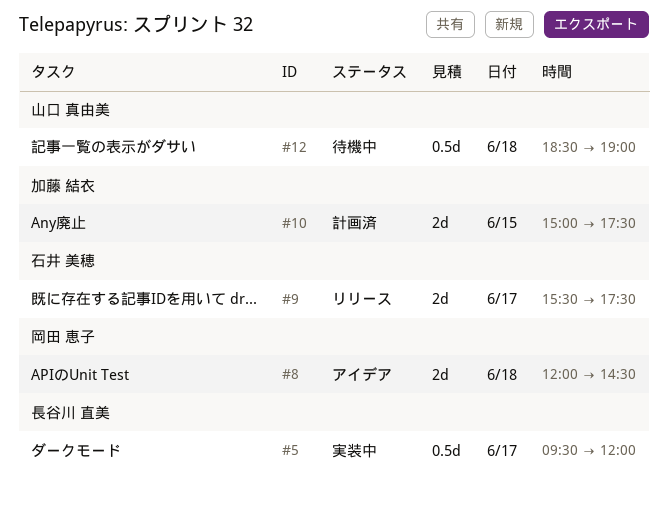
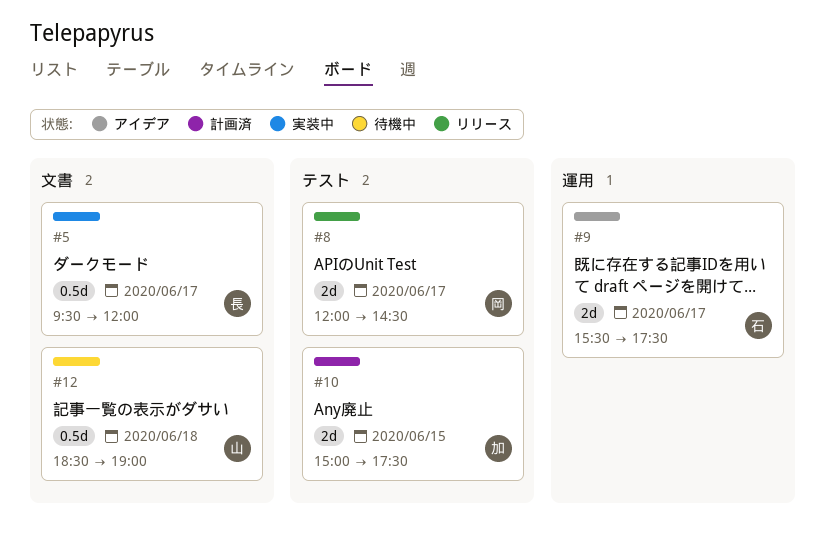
#8, status: アイデア -> リリース
#8, day: Jun 18 -> Jun 17
#9, status: リリース -> アイデア

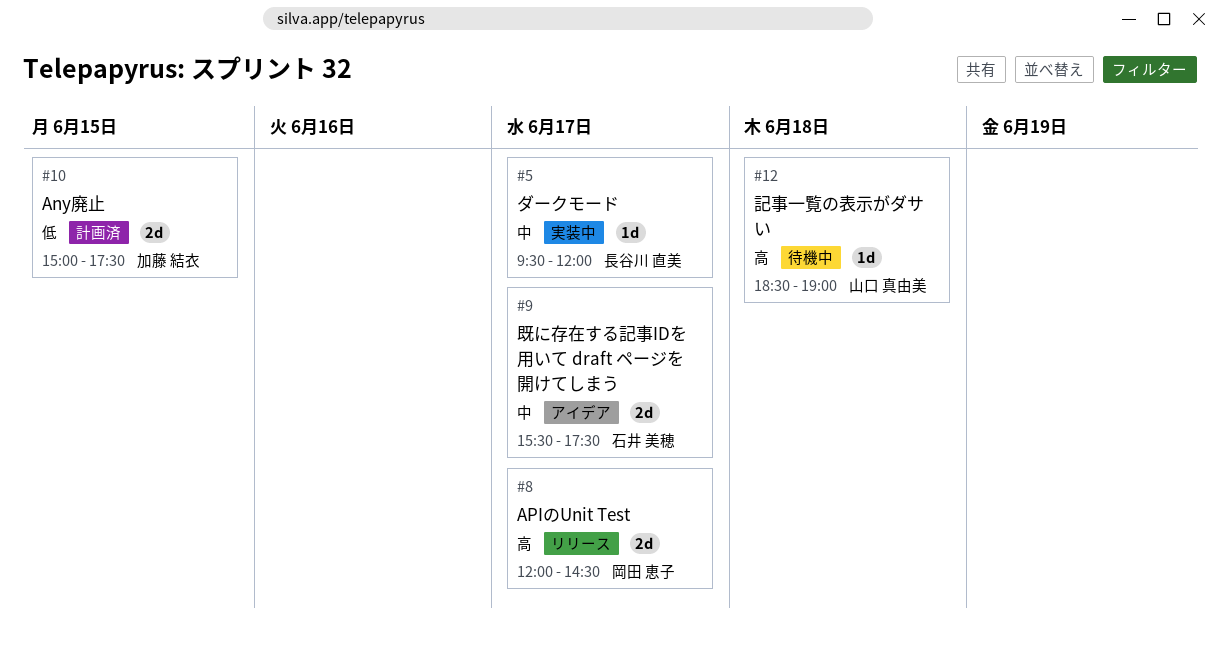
#5, estimate: 0.5d -> 1d
#12, estimate: 0.5d -> 1d

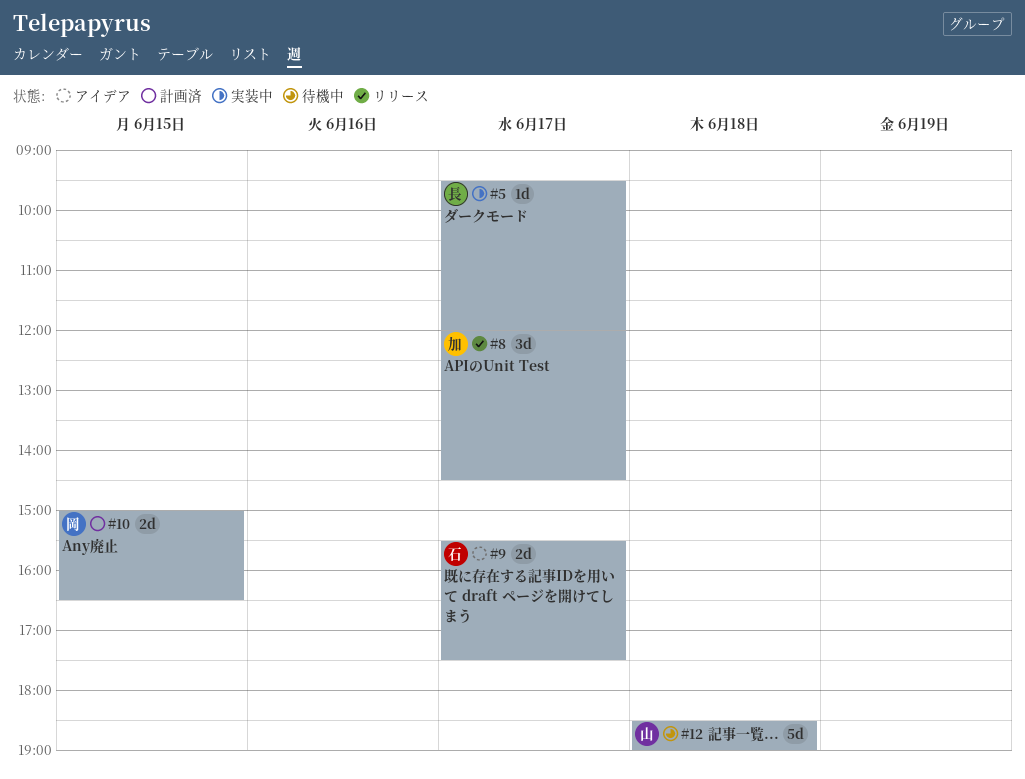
#8, owner: 岡田 恵子 -> 加藤 結衣
#8, estimate: 2d -> 3d
#10, owner: 加藤 結衣 -> 岡田 恵子
#10, ends: 17:30 -> 16:30
#12, estimate: 1d -> 5d

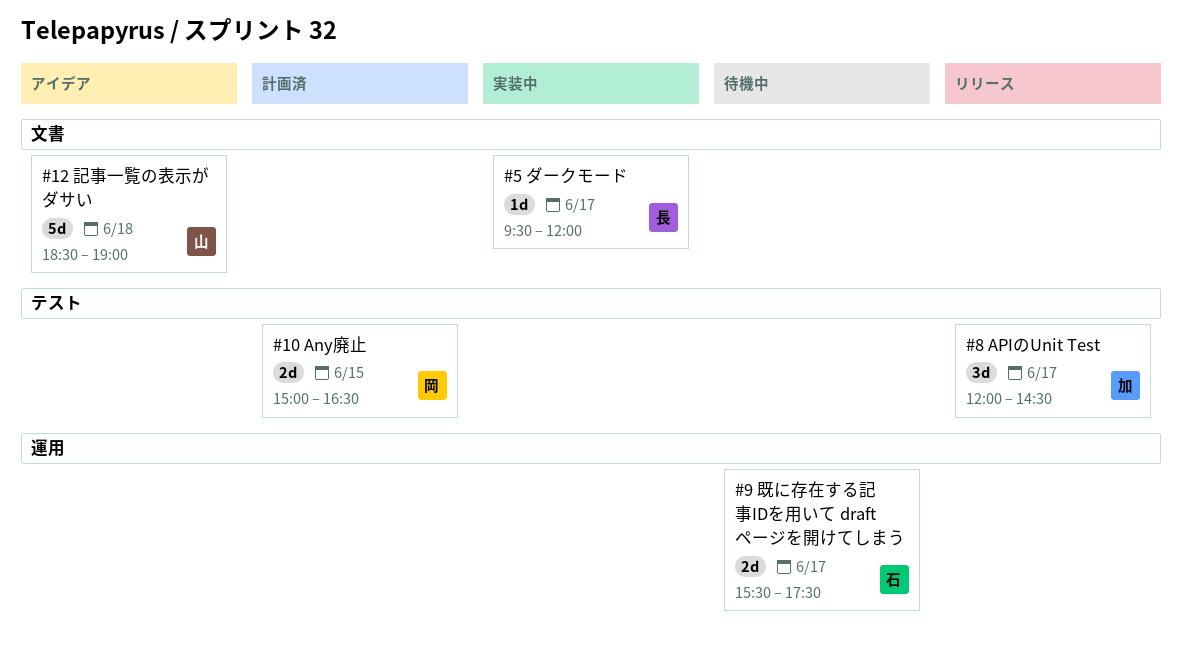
#9, status: アイデア -> 待機中
#12, status: 待機中 -> アイデア

